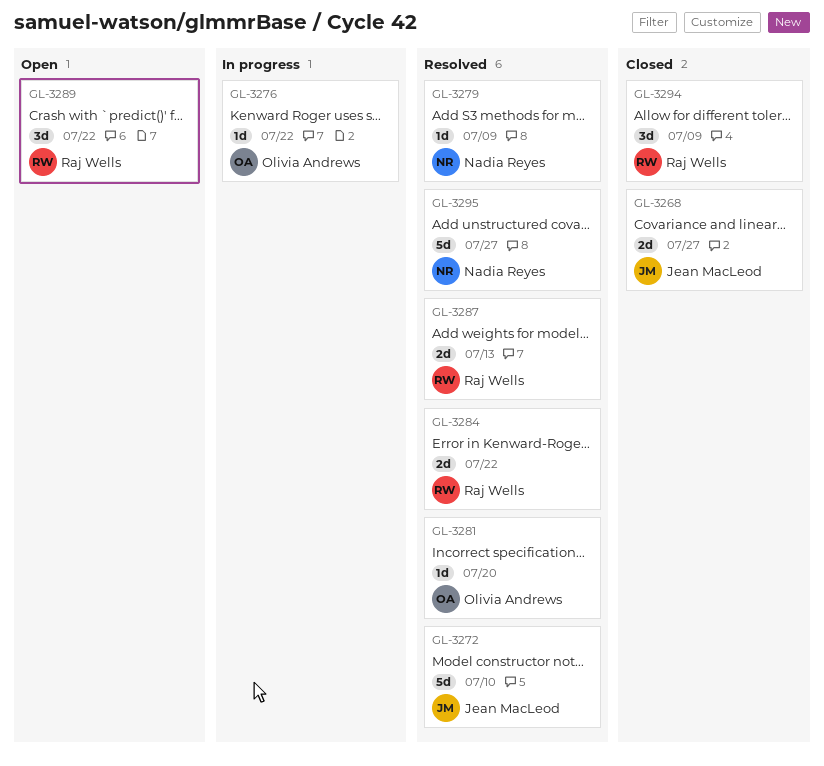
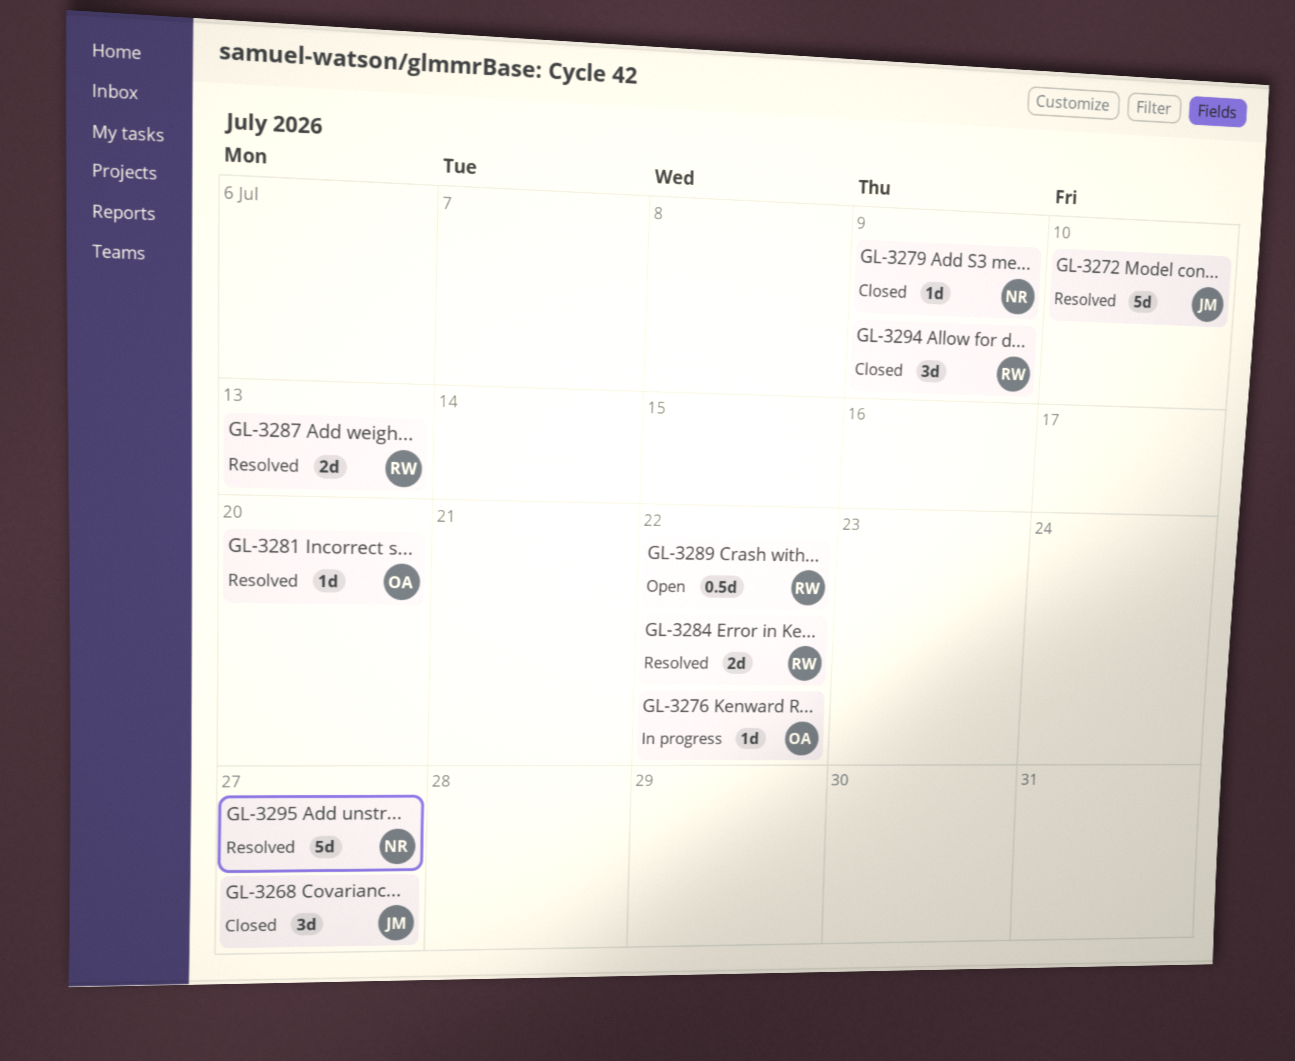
GL-3268, estimate: 2d -> 3d
GL-3279, status: Resolved -> Closed
GL-3289, estimate: 3d -> 0.5d

